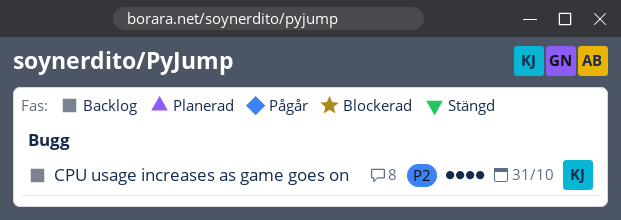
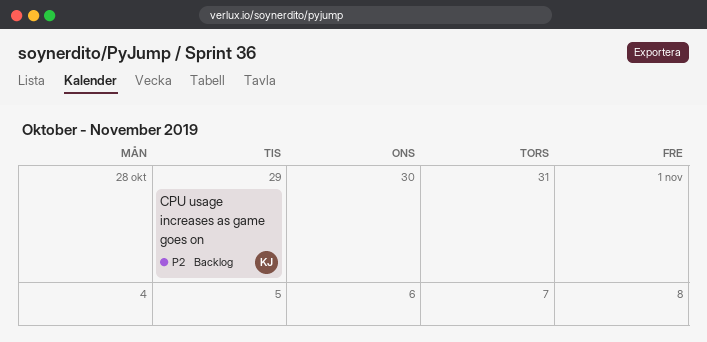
CPU usage increases as game goes on, due: Oct 31 -> Oct 29

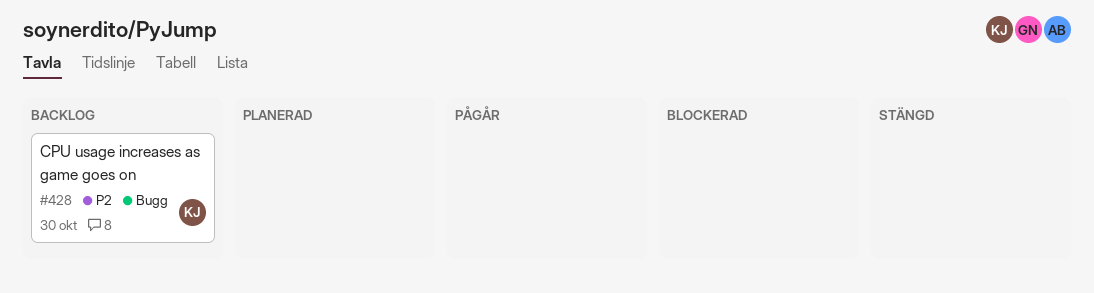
CPU usage increases as game goes on, due: Oct 29 -> Oct 30

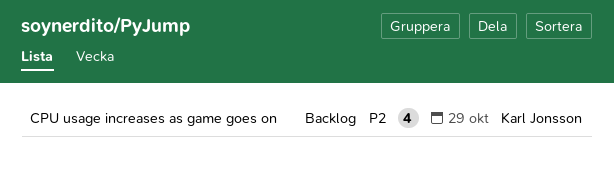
CPU usage increases as game goes on, due: Oct 30 -> Oct 29

